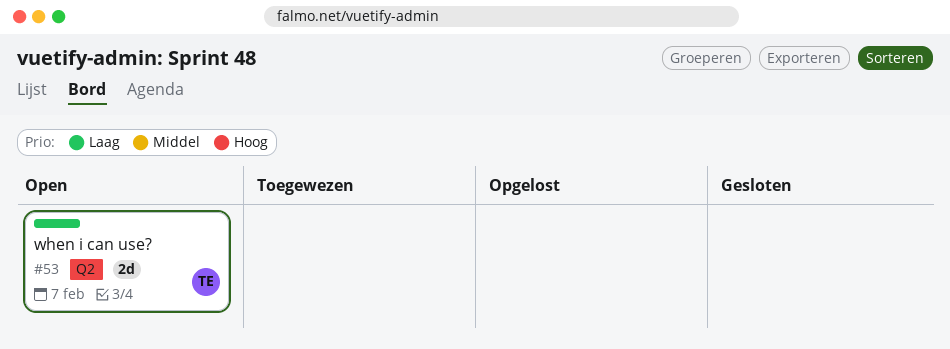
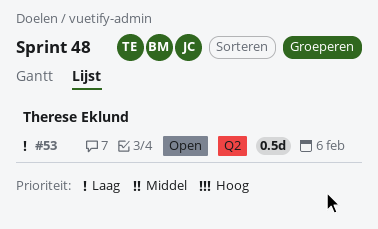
#53, estimate: 2d -> 0.5d
#53, due: Feb 7 -> Feb 6

